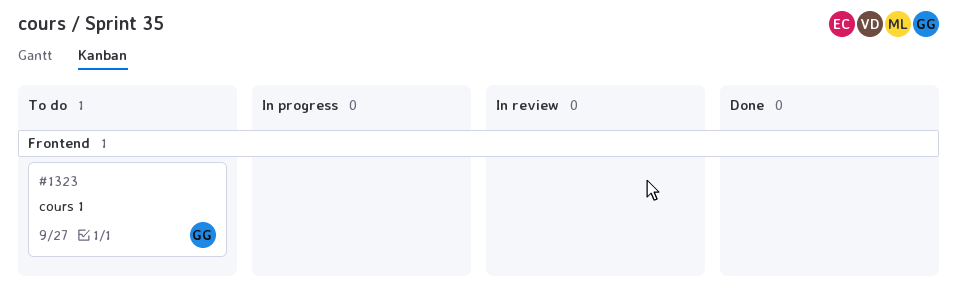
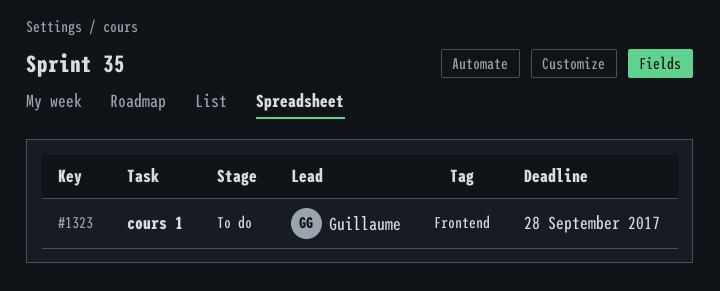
#1323, due: Sep 27 -> Sep 28

